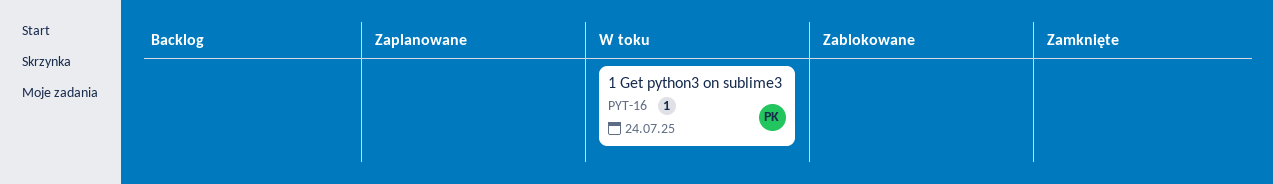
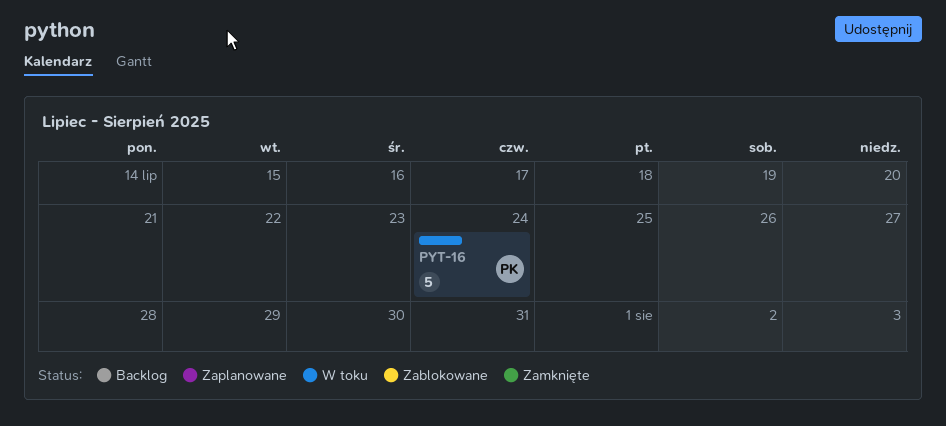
PYT-16, estimate: 1 -> 5

